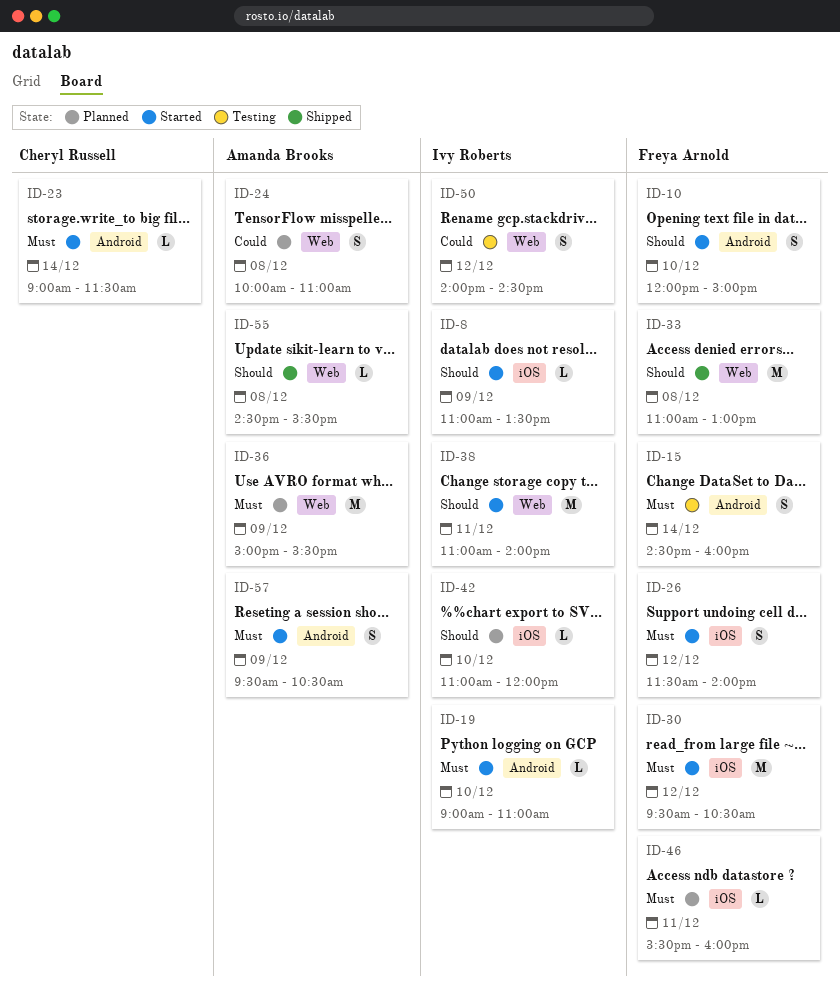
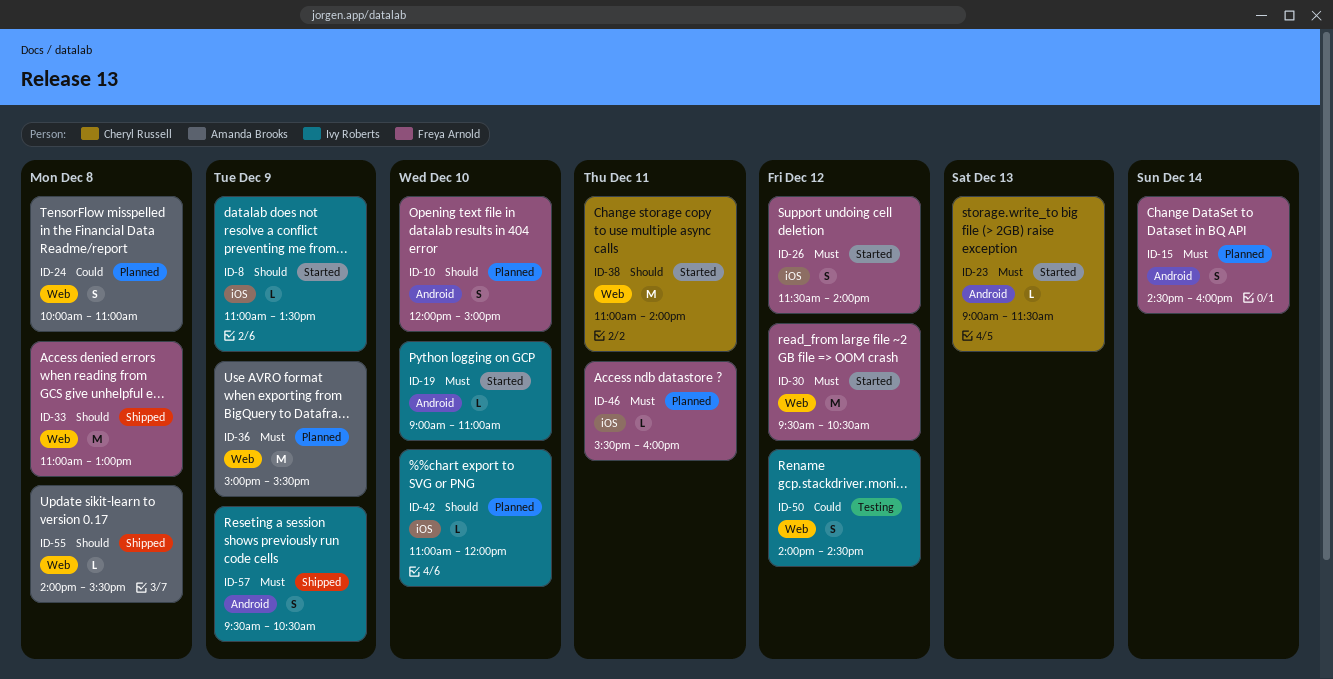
ID-10, status: Started -> Planned
ID-15, status: Testing -> Planned
ID-23, day: Dec 14 -> Dec 13
ID-30, label: iOS -> Web
ID-38, owner: Ivy Roberts -> Cheryl Russell
ID-55, begins: 14:30 -> 14:00
ID-57, status: Started -> Shipped
ID-57, owner: Amanda Brooks -> Ivy Roberts

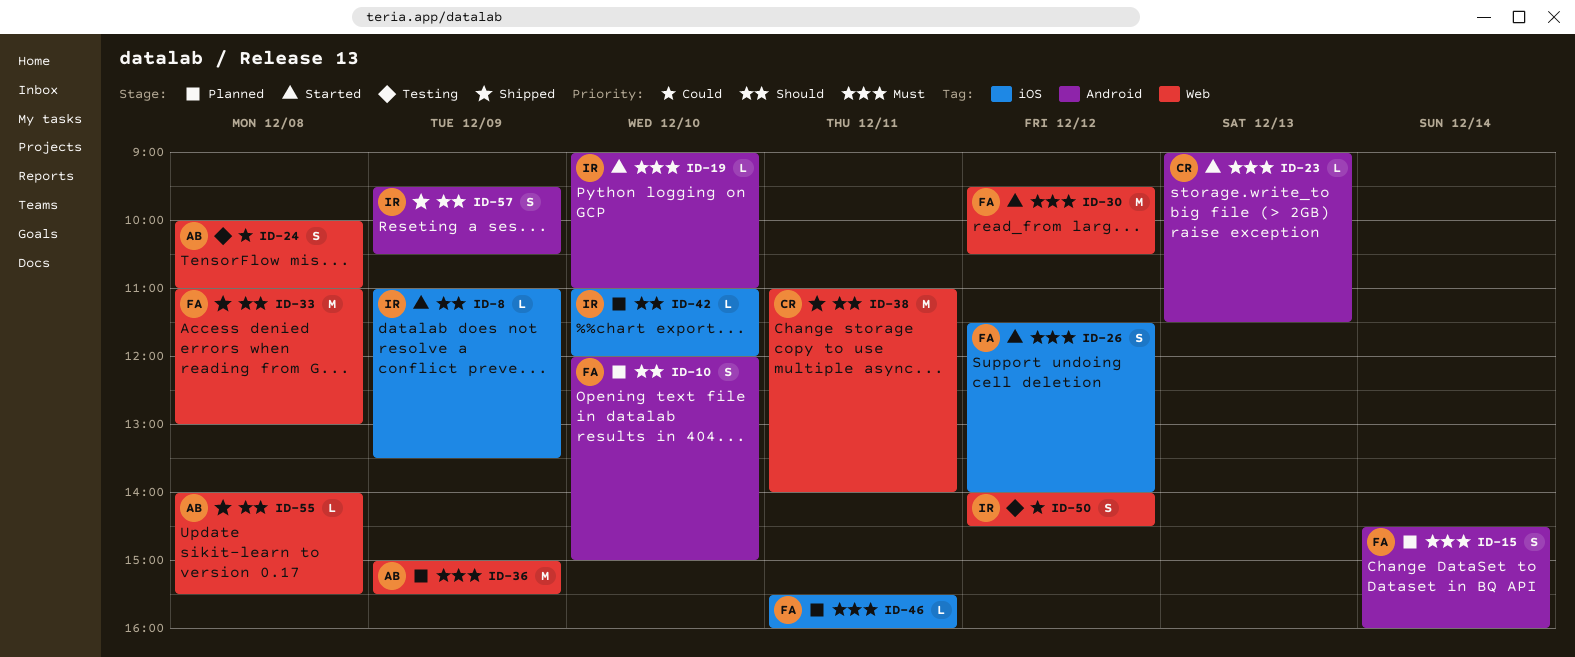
ID-24, status: Planned -> Testing
ID-38, status: Started -> Shipped
ID-57, priority: Must -> Should

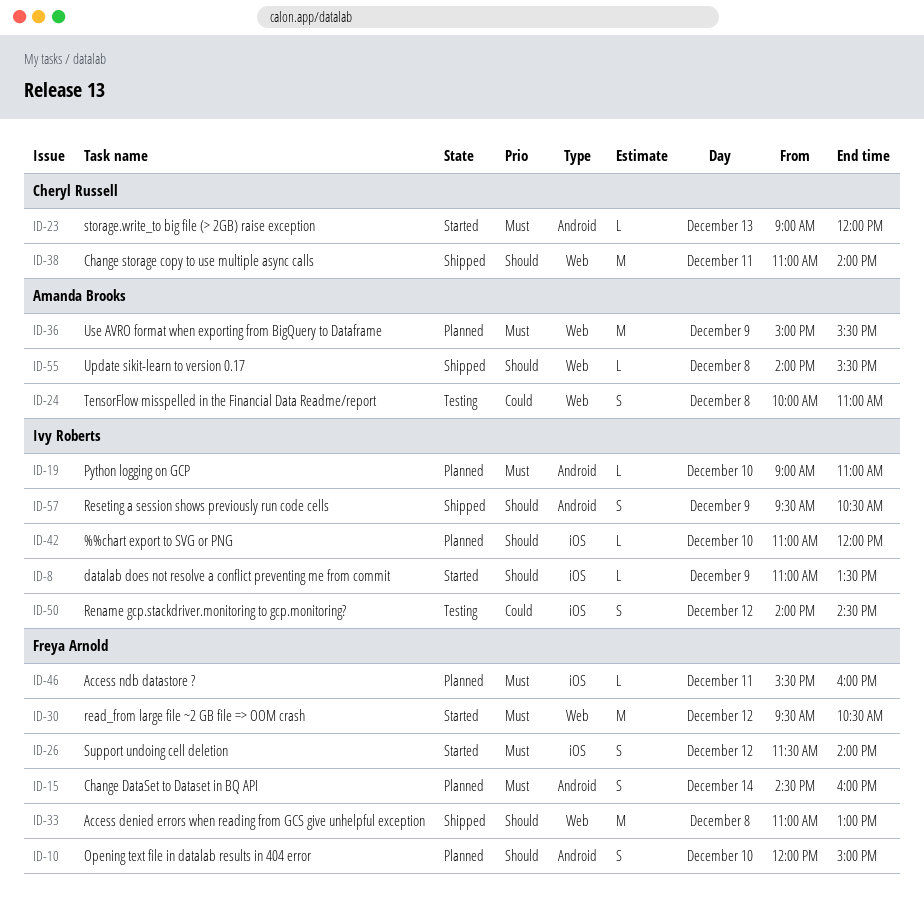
ID-19, status: Started -> Planned
ID-23, ends: 11:30 -> 12:00
ID-50, label: Web -> iOS

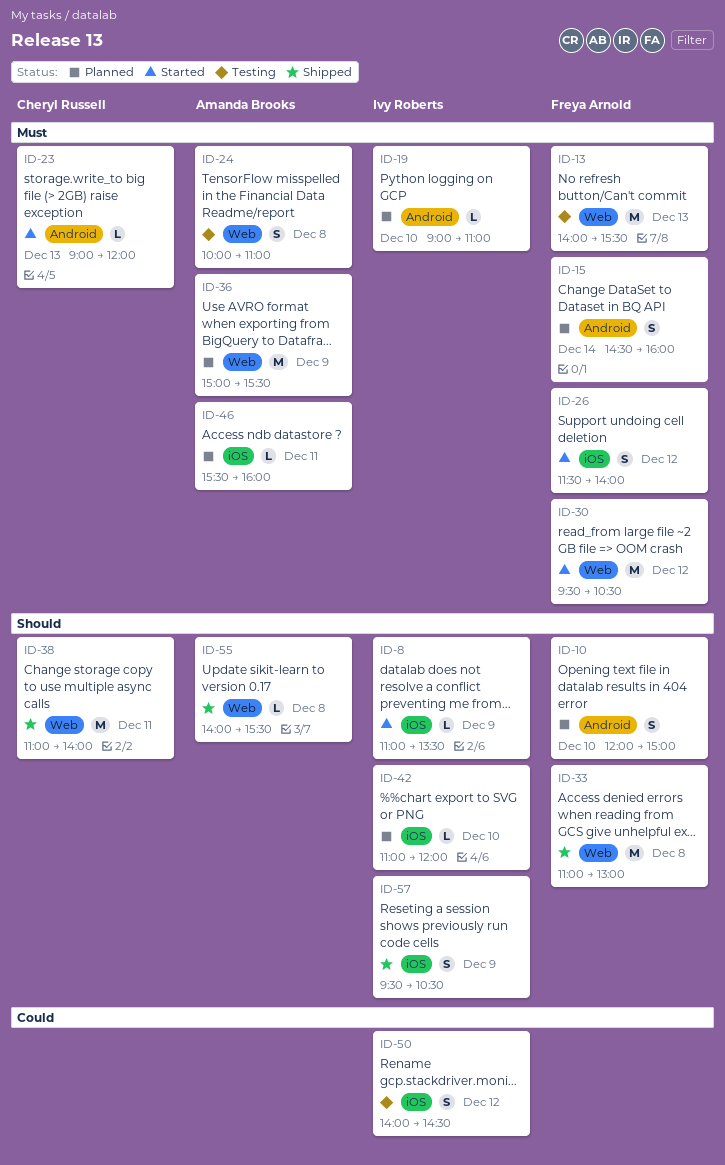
ID-13: none -> present
ID-24, priority: Could -> Must
ID-46, owner: Freya Arnold -> Amanda Brooks
ID-57, label: Android -> iOS

